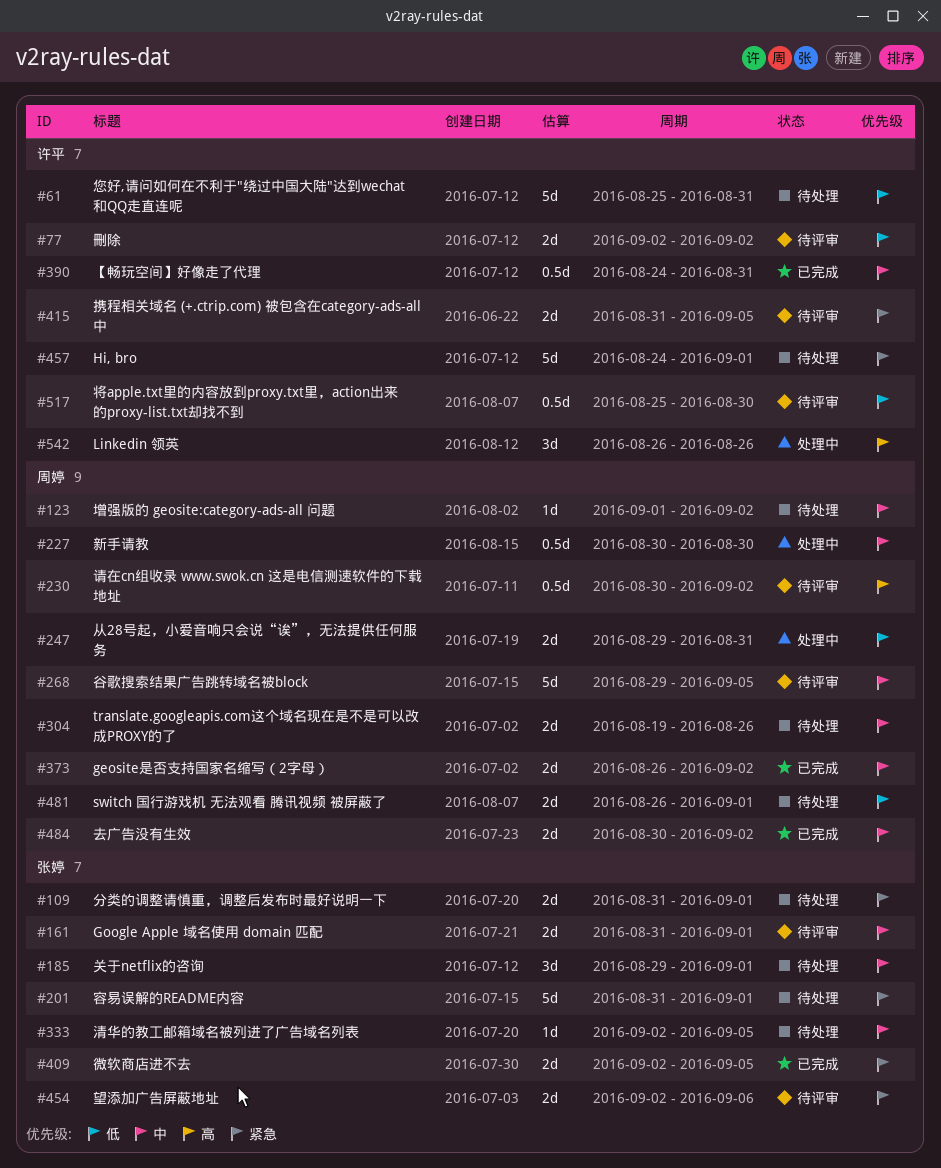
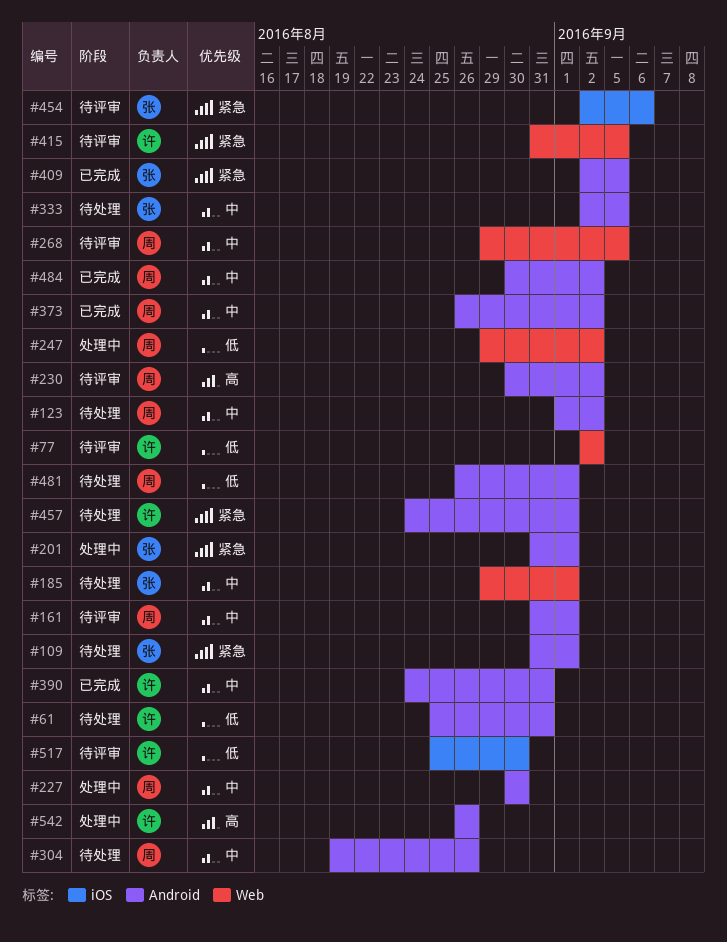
#161, owner: 张婷 -> 周婷
#201, status: 待处理 -> 处理中
#247, due: Aug 31 -> Sep 2

